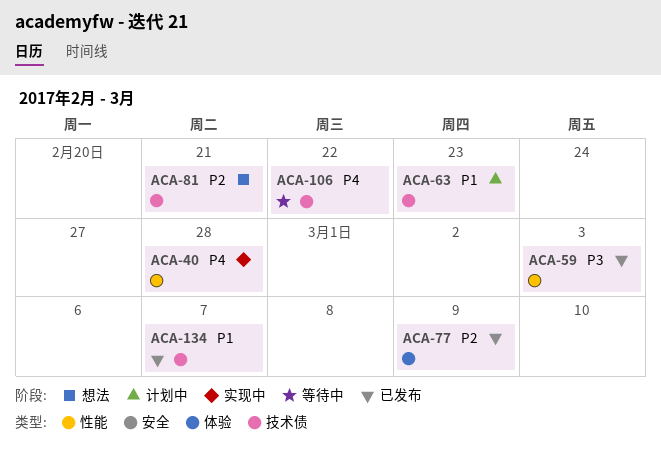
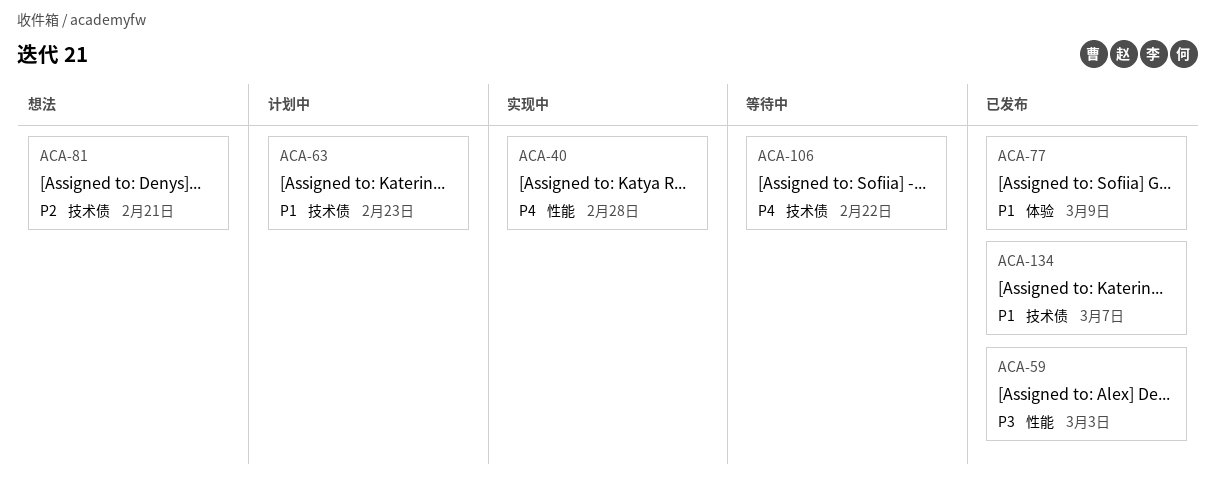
ACA-77, priority: P2 -> P1

